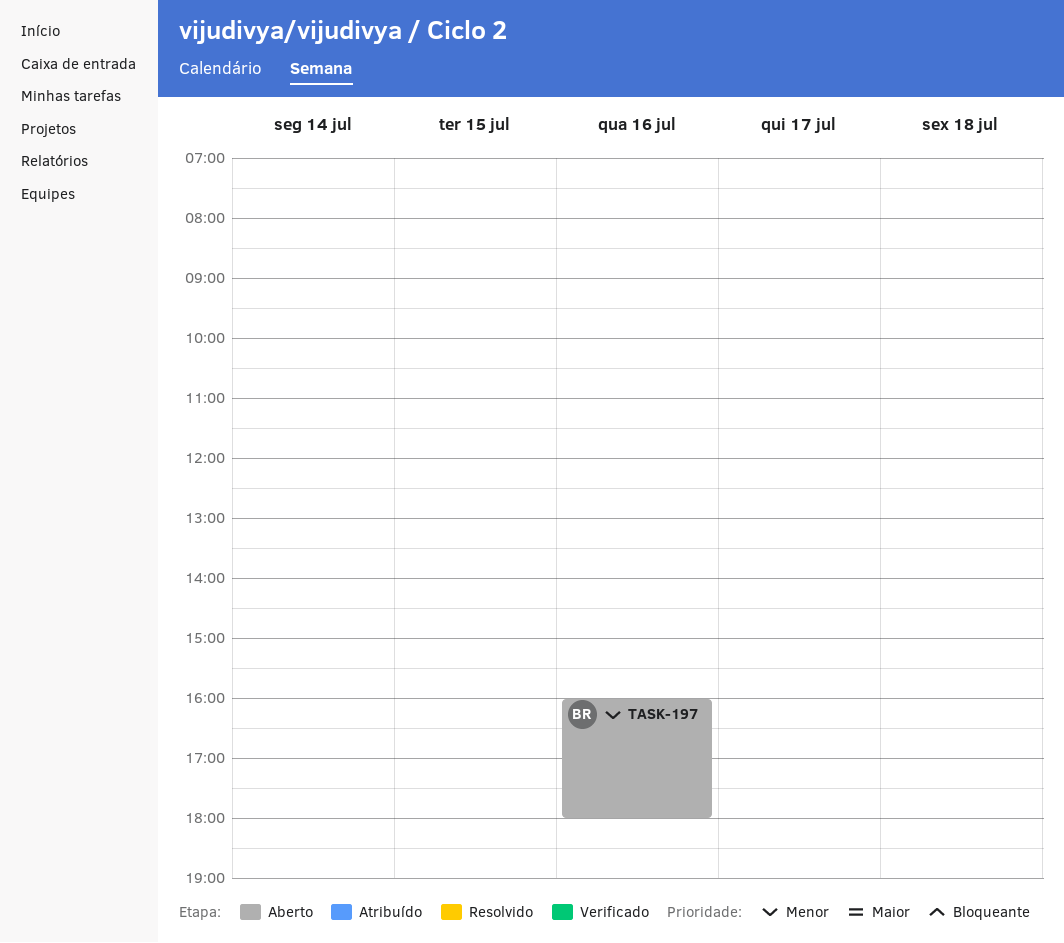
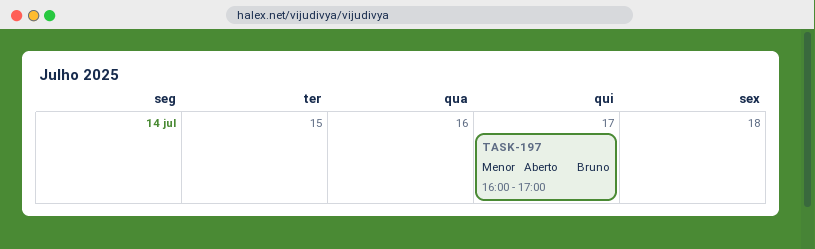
TASK-197, day: Jul 16 -> Jul 17
TASK-197, ends: 18:00 -> 17:00

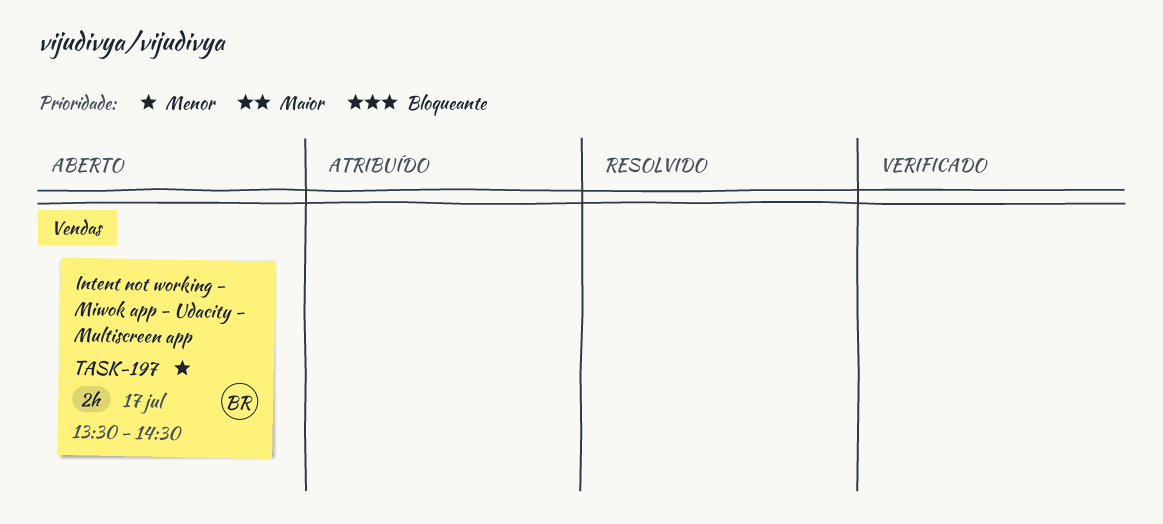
TASK-197, begins: 16:00 -> 13:30
TASK-197, ends: 17:00 -> 14:30

